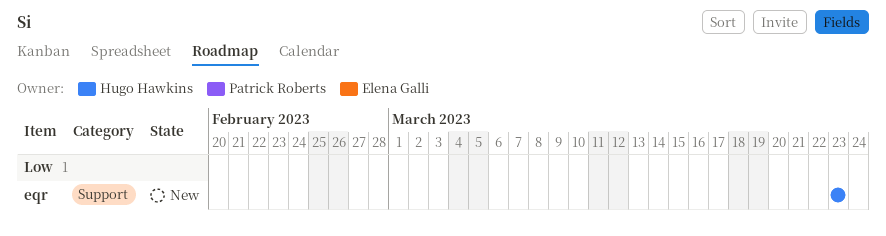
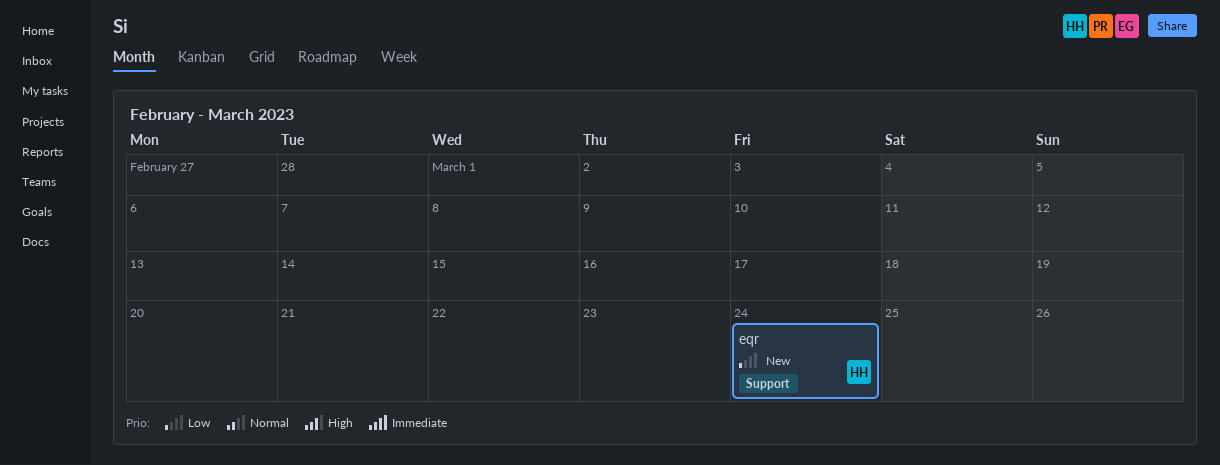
eqr, due: Mar 23 -> Mar 24

